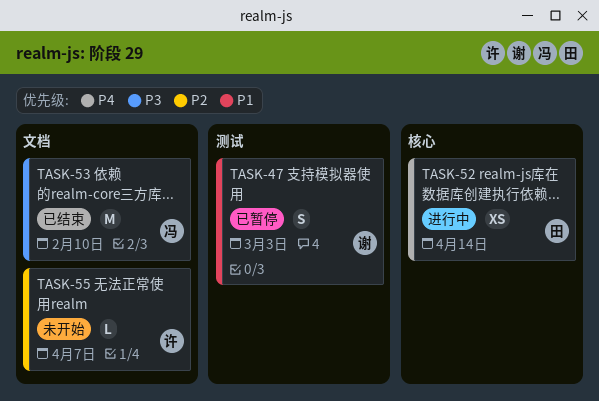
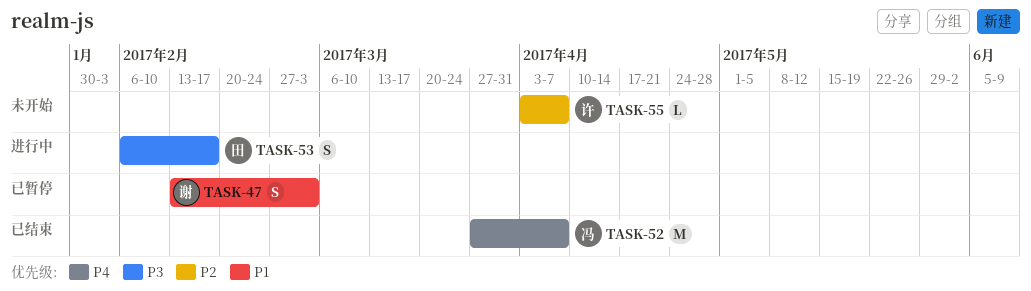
TASK-52, status: 进行中 -> 已结束
TASK-52, owner: 田 -> 冯
TASK-52, estimate: XS -> M
TASK-52, due: Apr 14 -> Apr 7
TASK-53, status: 已结束 -> 进行中
TASK-53, owner: 冯 -> 田
TASK-53, estimate: M -> S
TASK-53, due: Feb 10 -> Feb 17

